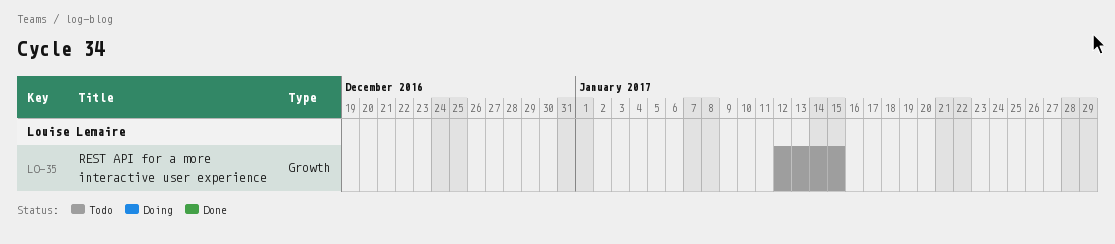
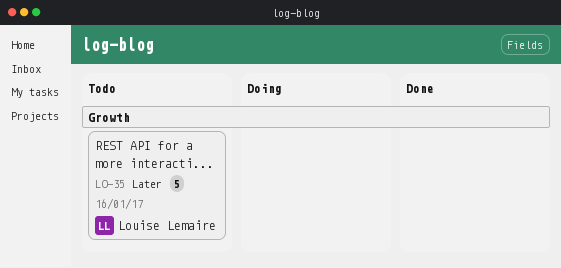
LO-35, due: Jan 15 -> Jan 16

